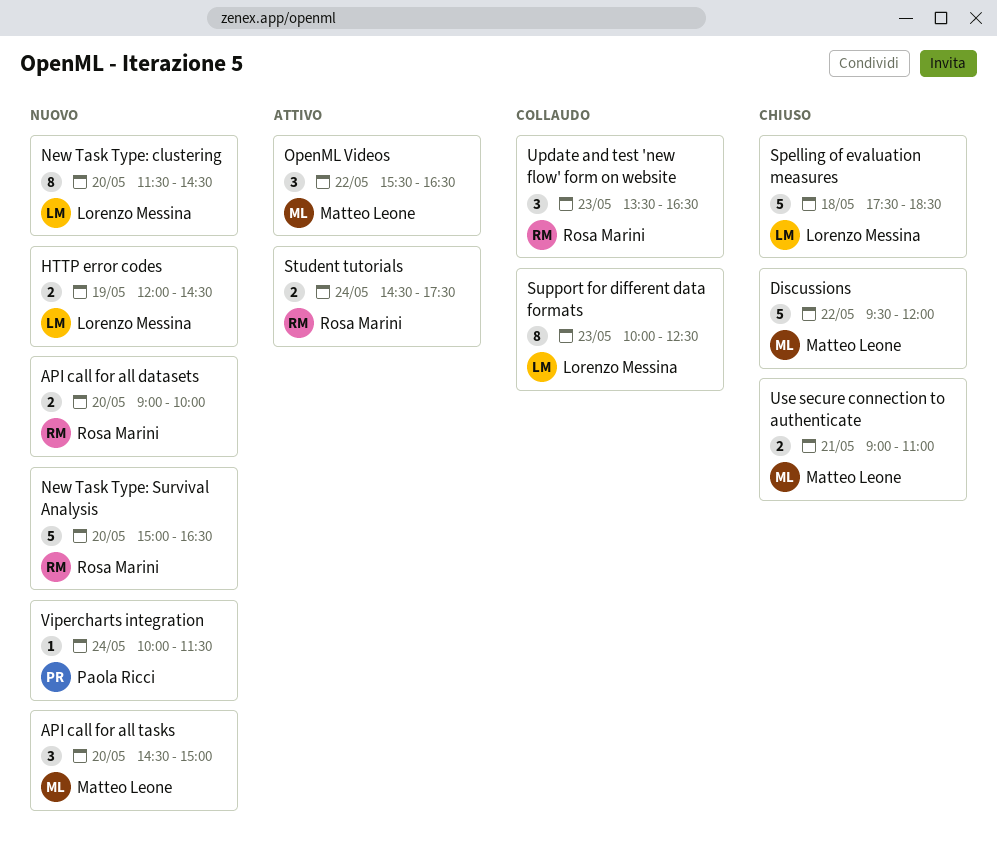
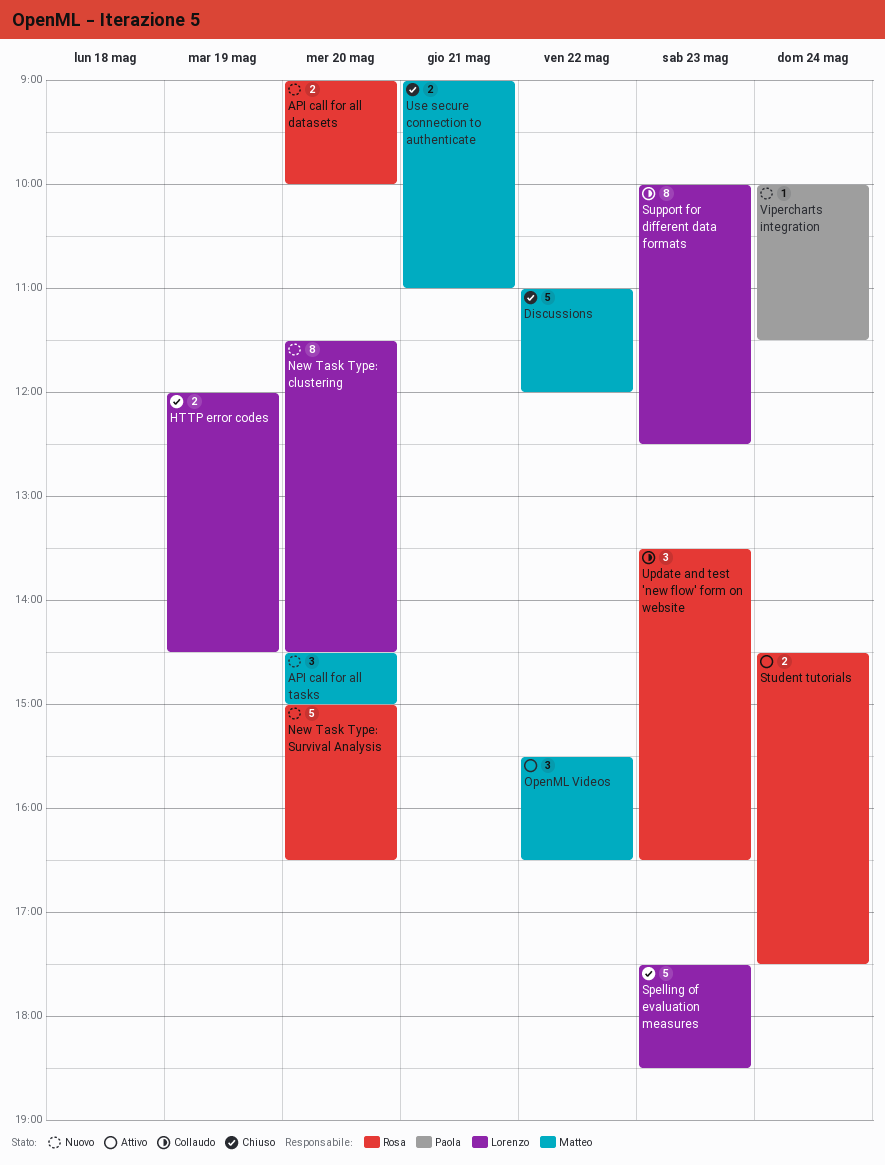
Discussions, begins: 09:30 -> 11:00
HTTP error codes, status: Nuovo -> Chiuso
Spelling of evaluation measures, day: May 18 -> May 23

